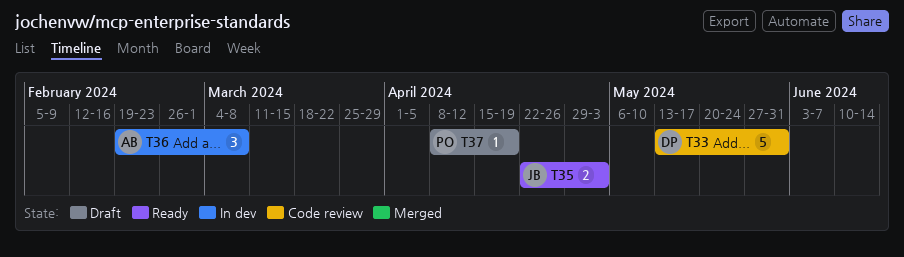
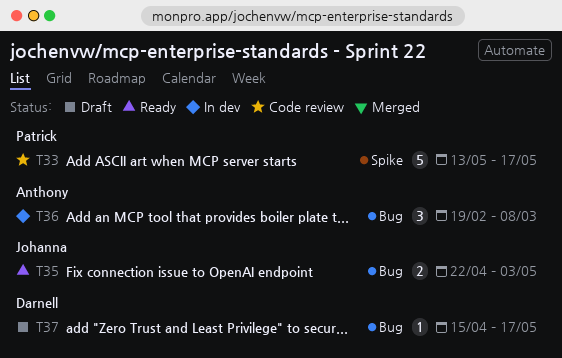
T33, owner: Darnell -> Patrick
T33, due: May 31 -> May 17
T37, owner: Patrick -> Darnell
T37, start: Apr 8 -> Apr 15
T37, due: Apr 19 -> May 17

